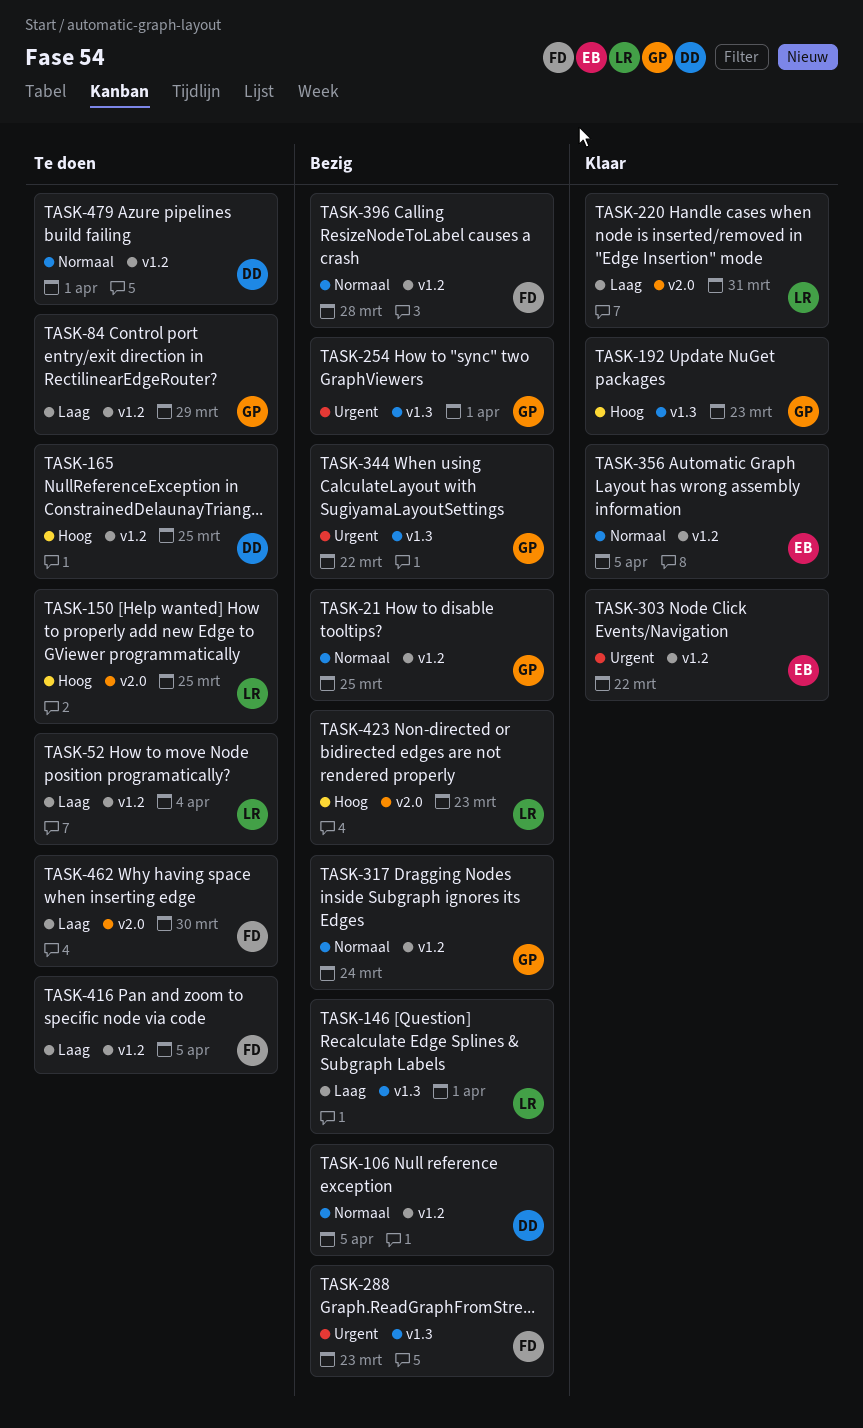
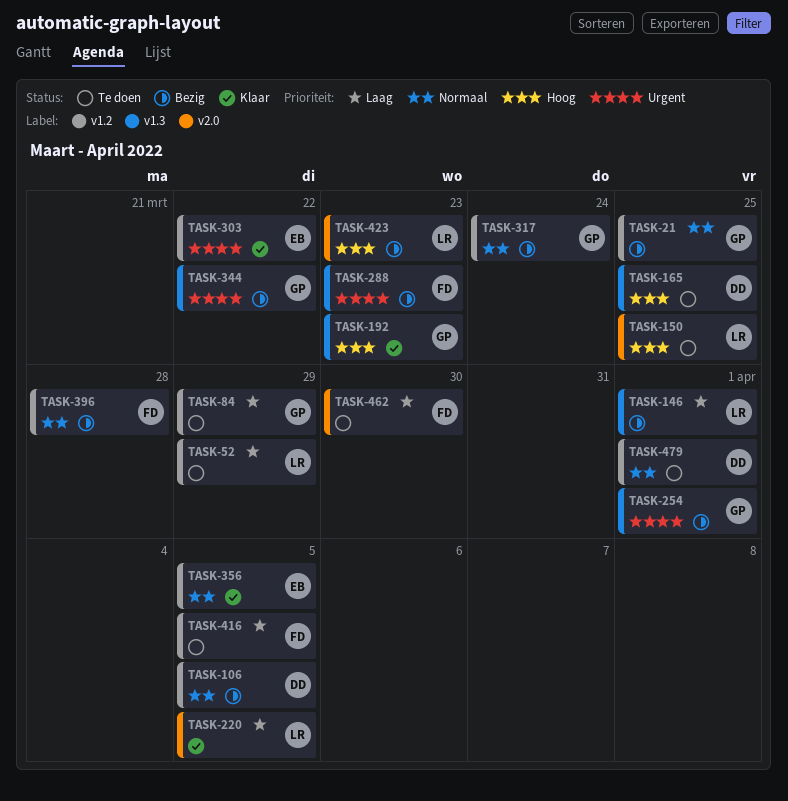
TASK-52, due: Apr 4 -> Mar 29
TASK-165, label: v1.2 -> v1.3
TASK-220, due: Mar 31 -> Apr 5

